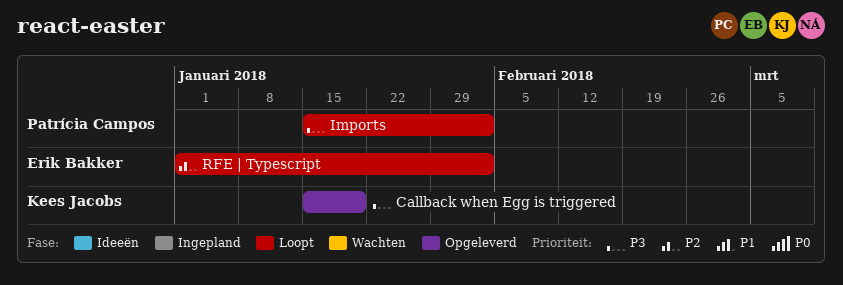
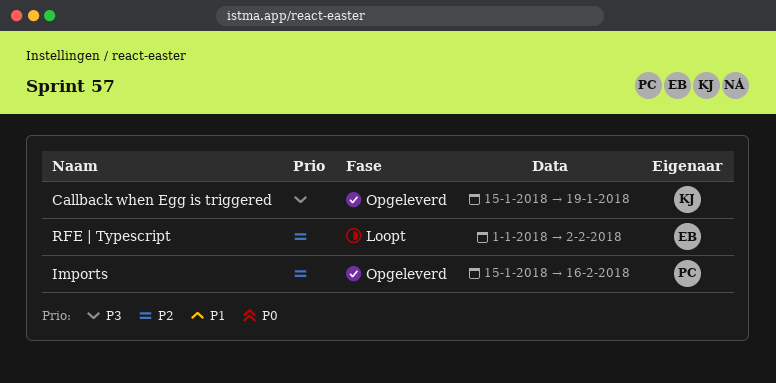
Imports, status: Loopt -> Opgeleverd
Imports, priority: P3 -> P2
Imports, due: Feb 2 -> Feb 16

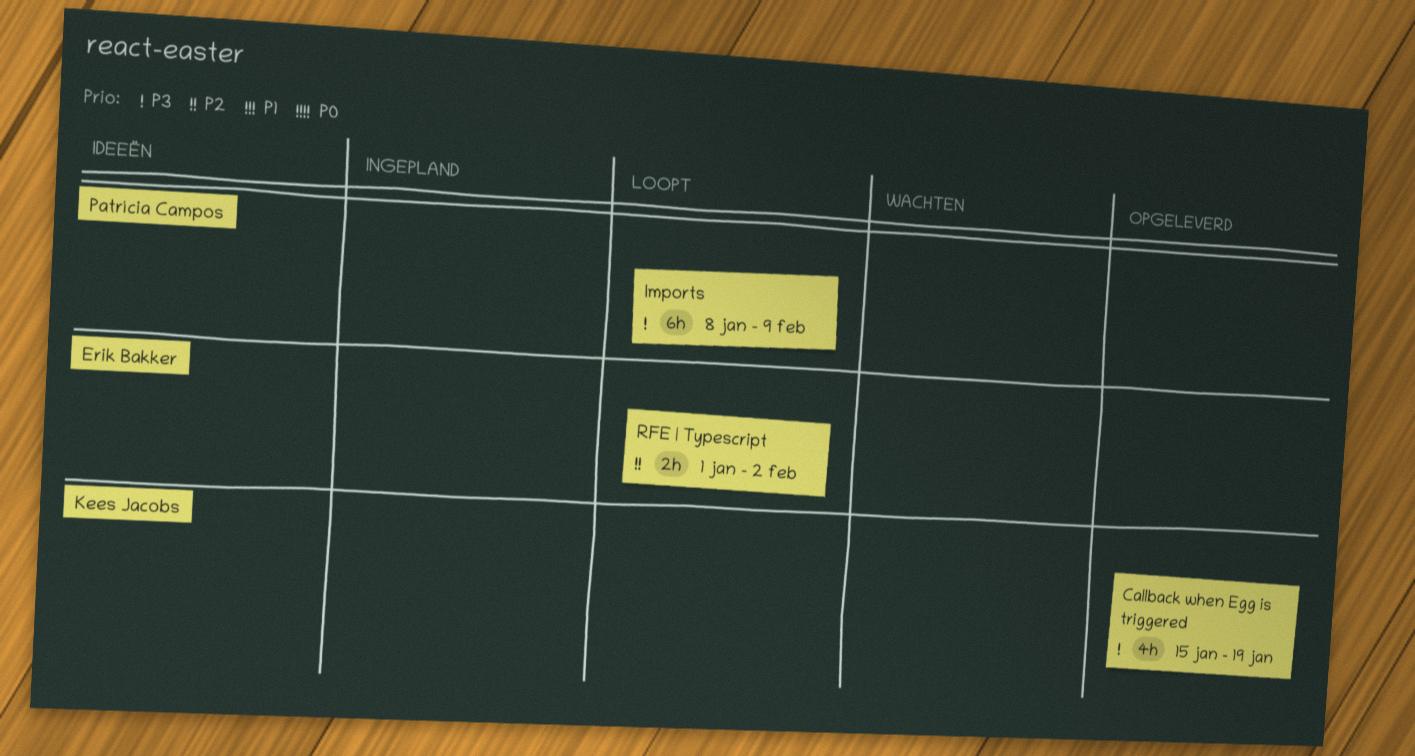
Imports, status: Opgeleverd -> Loopt
Imports, priority: P2 -> P3
Imports, start: Jan 15 -> Jan 8
Imports, due: Feb 16 -> Feb 9

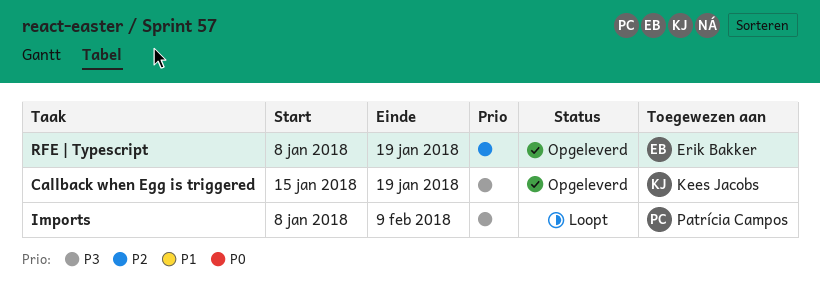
RFE | Typescript, status: Loopt -> Opgeleverd
RFE | Typescript, start: Jan 1 -> Jan 8
RFE | Typescript, due: Feb 2 -> Jan 19

